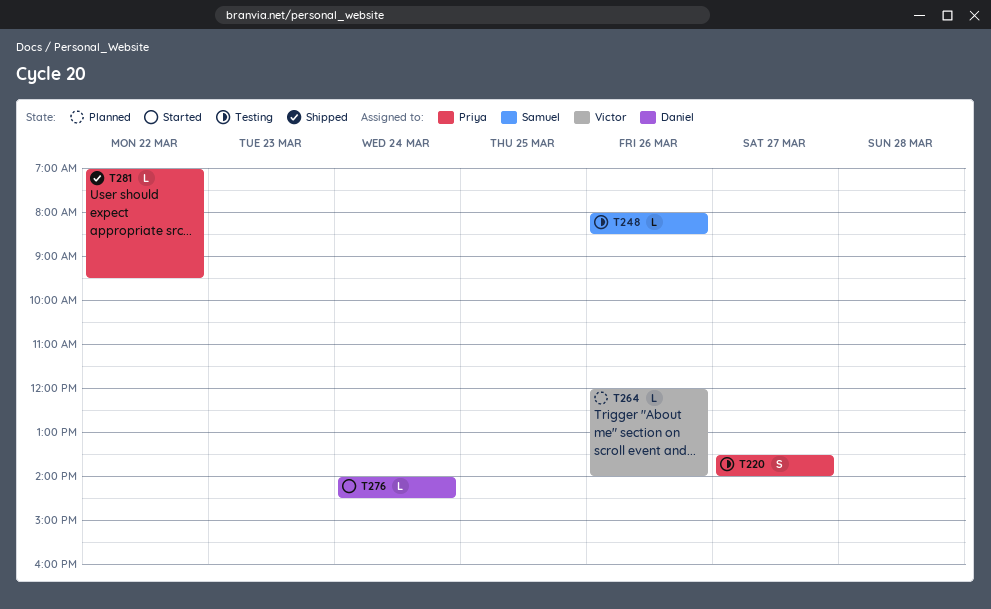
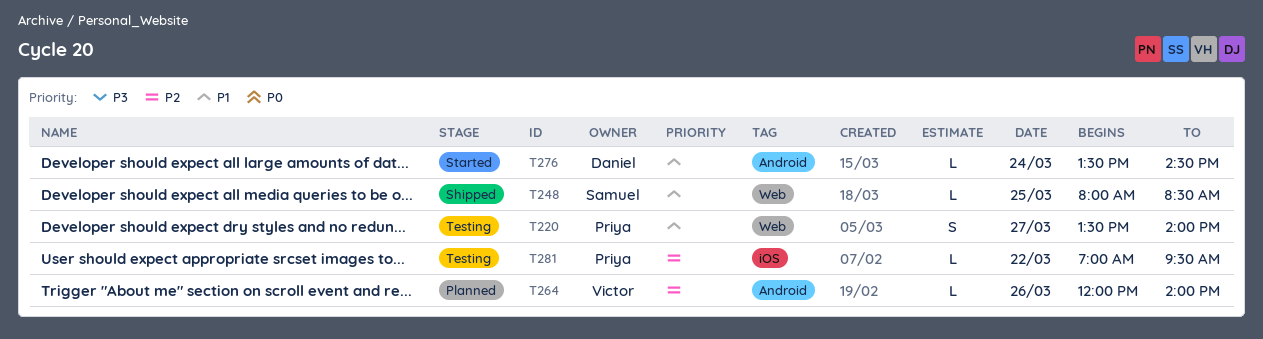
T248, status: Testing -> Shipped
T248, day: Mar 26 -> Mar 25
T276, begins: 14:00 -> 13:30
T281, status: Shipped -> Testing

